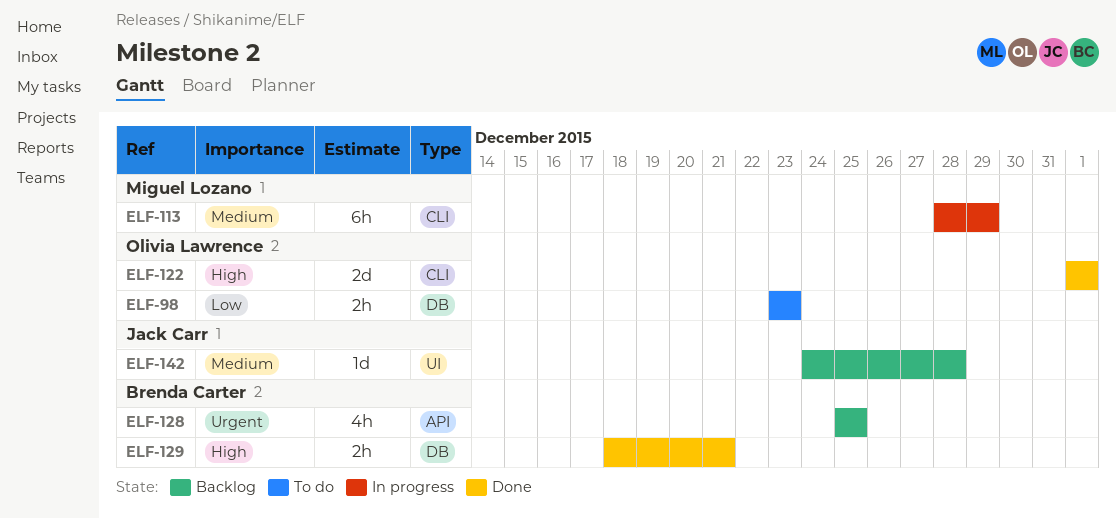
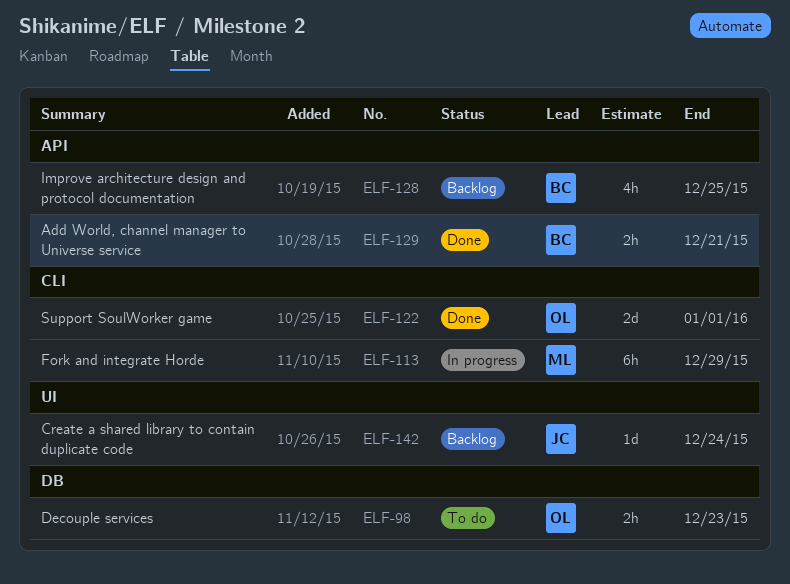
ELF-129, label: DB -> API
ELF-142, due: Dec 28 -> Dec 24

